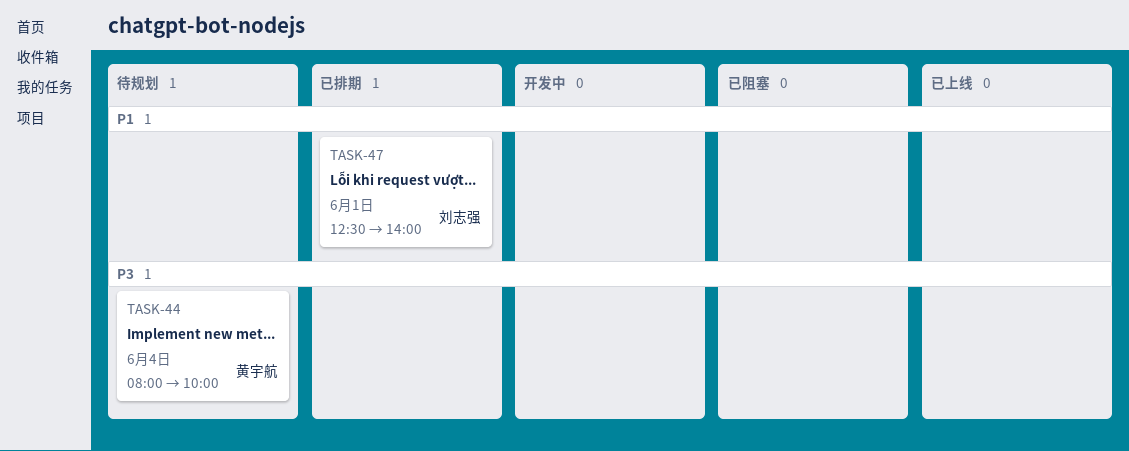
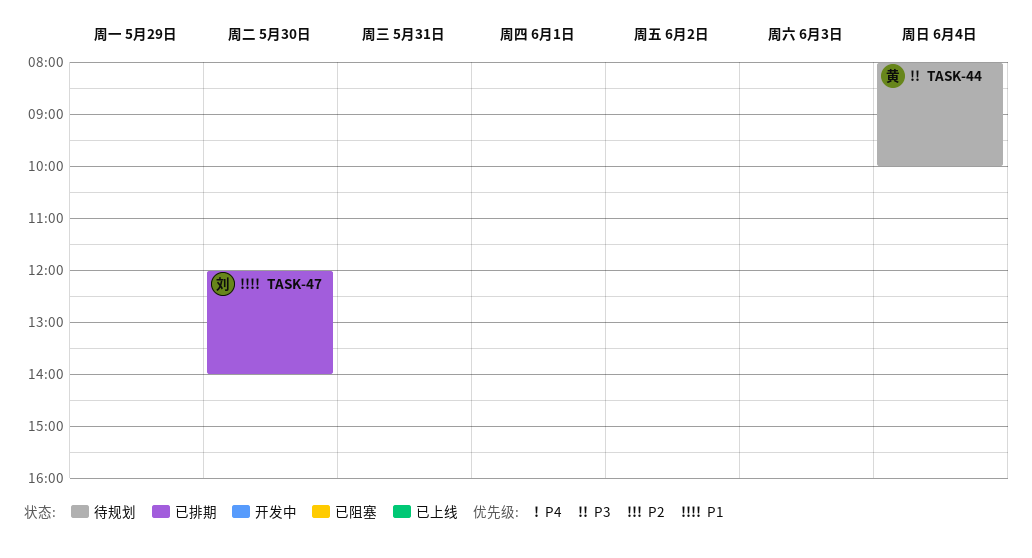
TASK-47, day: Jun 1 -> May 30
TASK-47, begins: 12:30 -> 12:00

